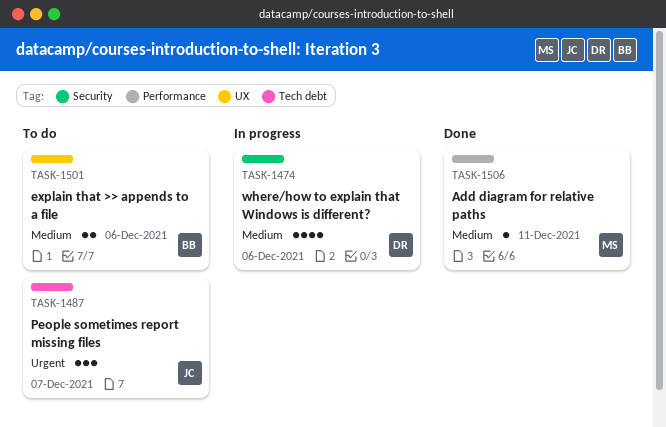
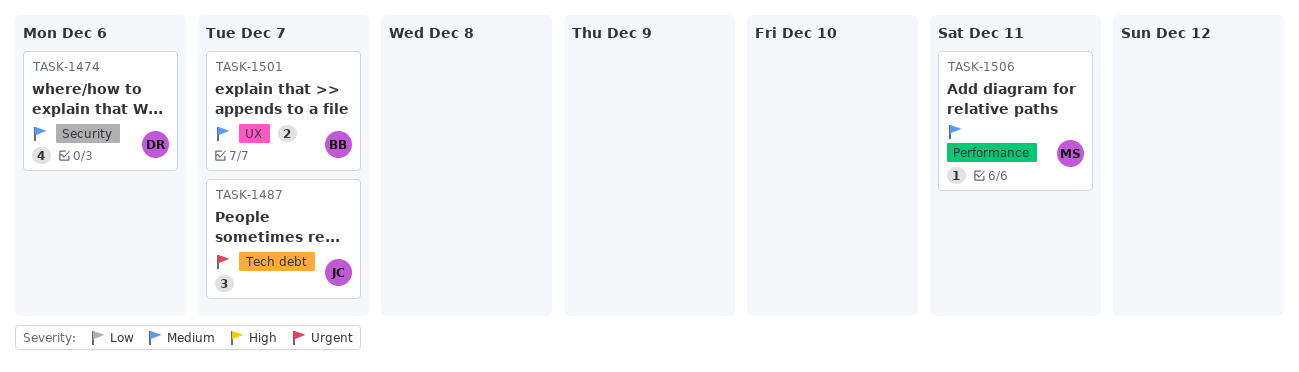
TASK-1501, due: Dec 6 -> Dec 7

